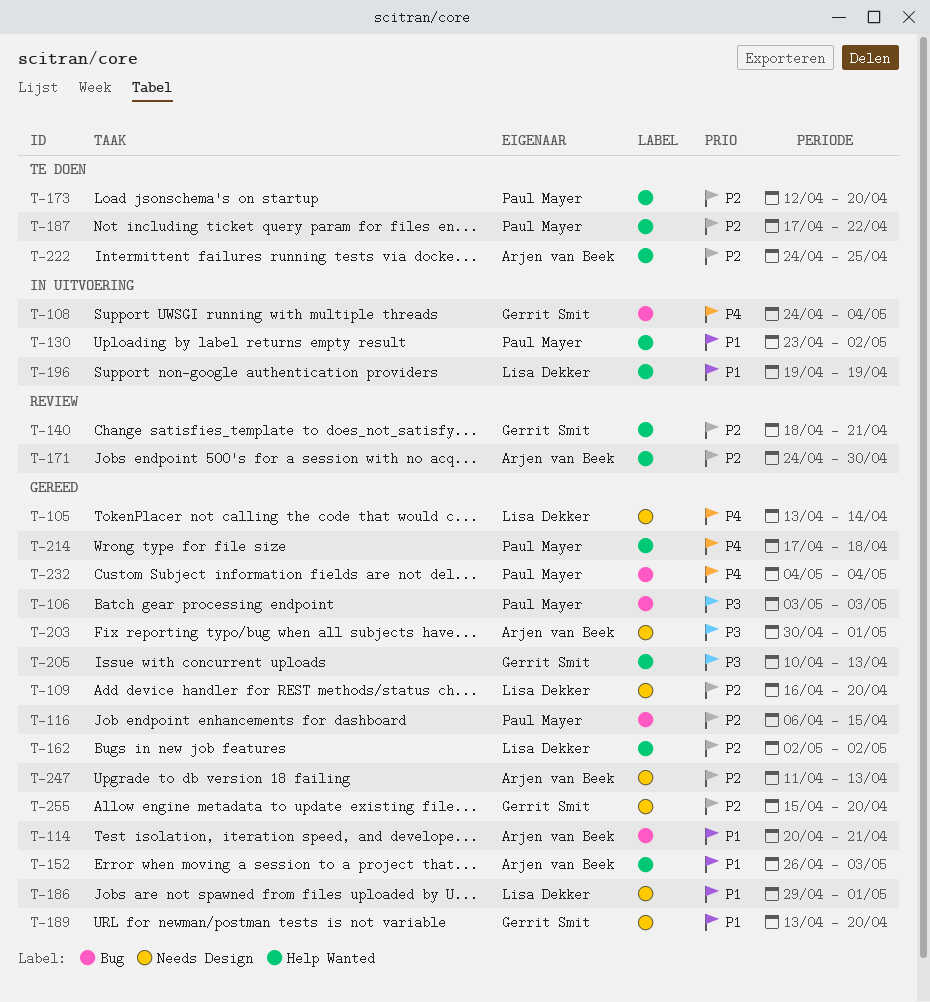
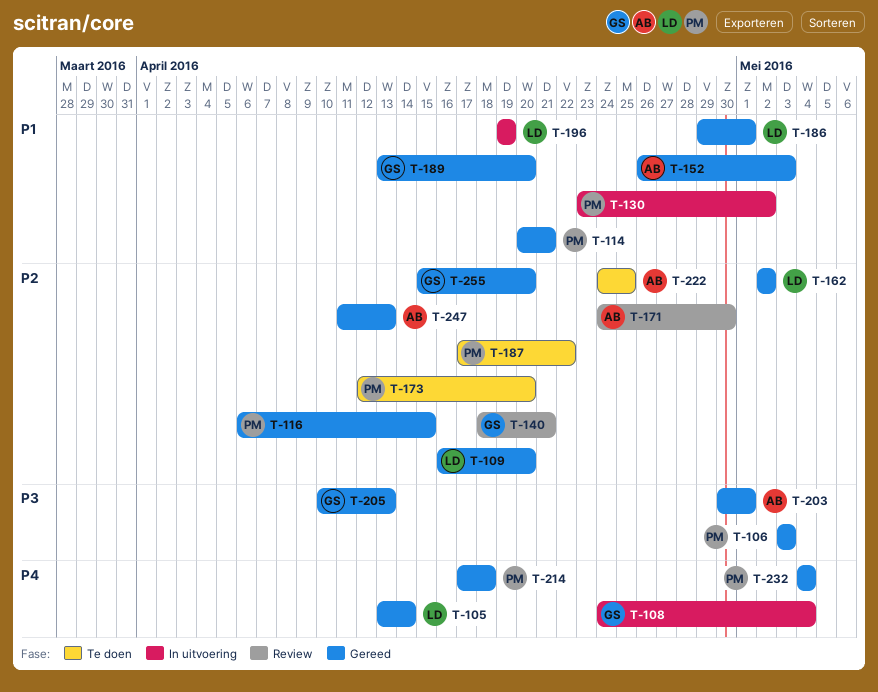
T-114, owner: Arjen van Beek -> Paul Mayer

